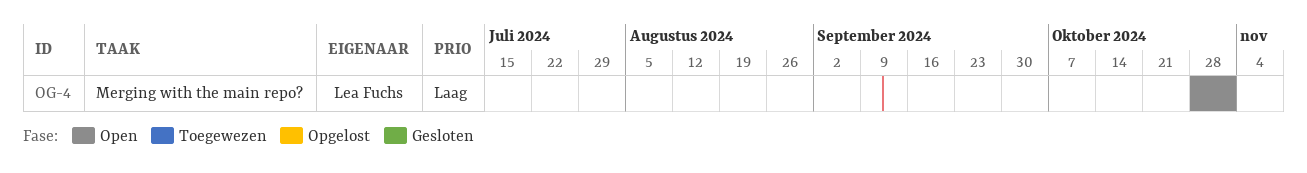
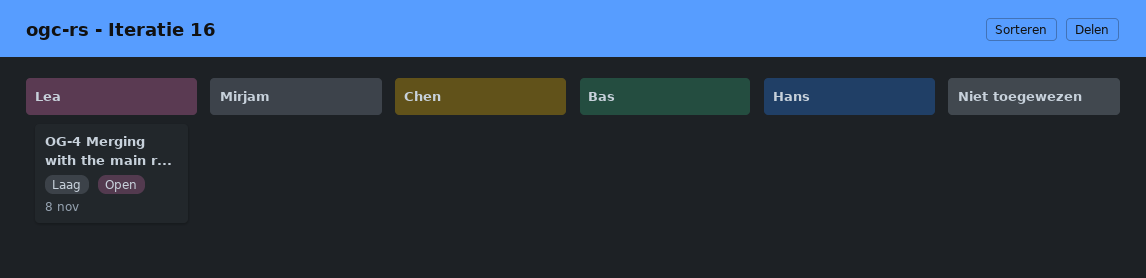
OG-4, due: Nov 1 -> Nov 8

